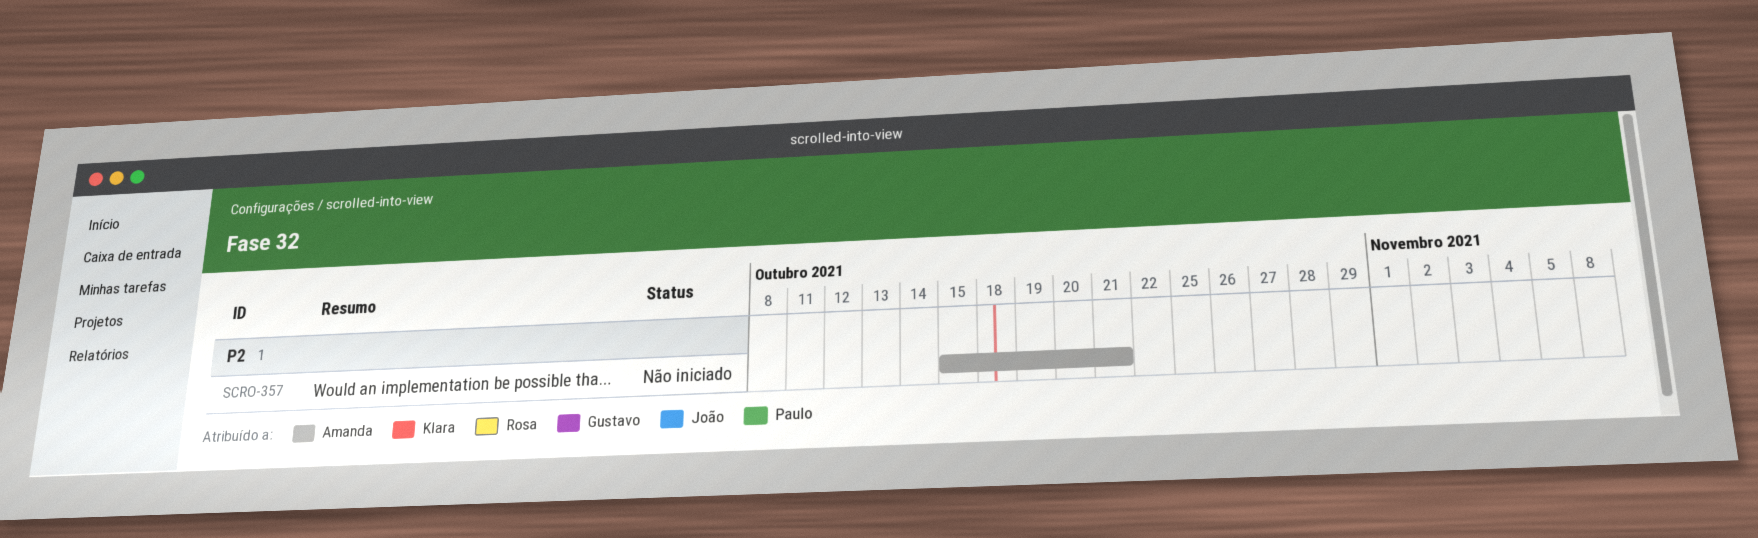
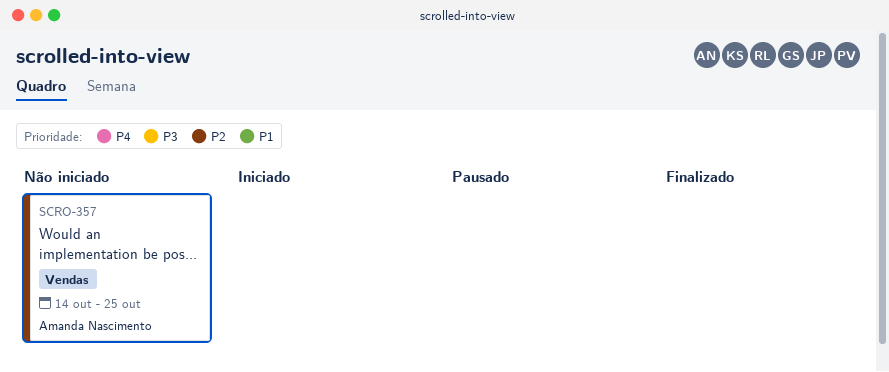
SCRO-357, start: Oct 15 -> Oct 14
SCRO-357, due: Oct 21 -> Oct 25

